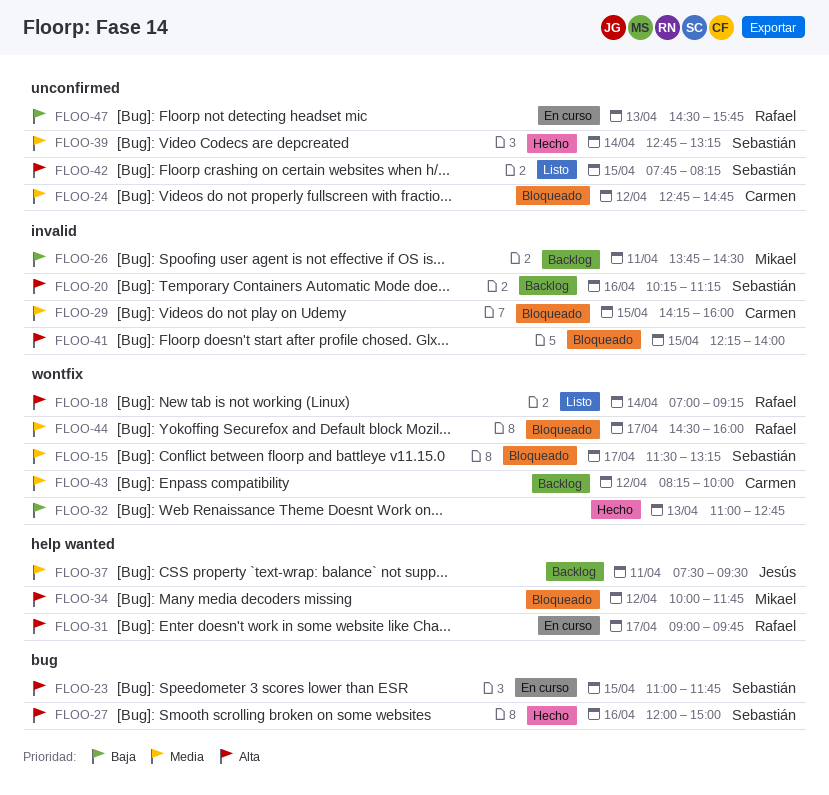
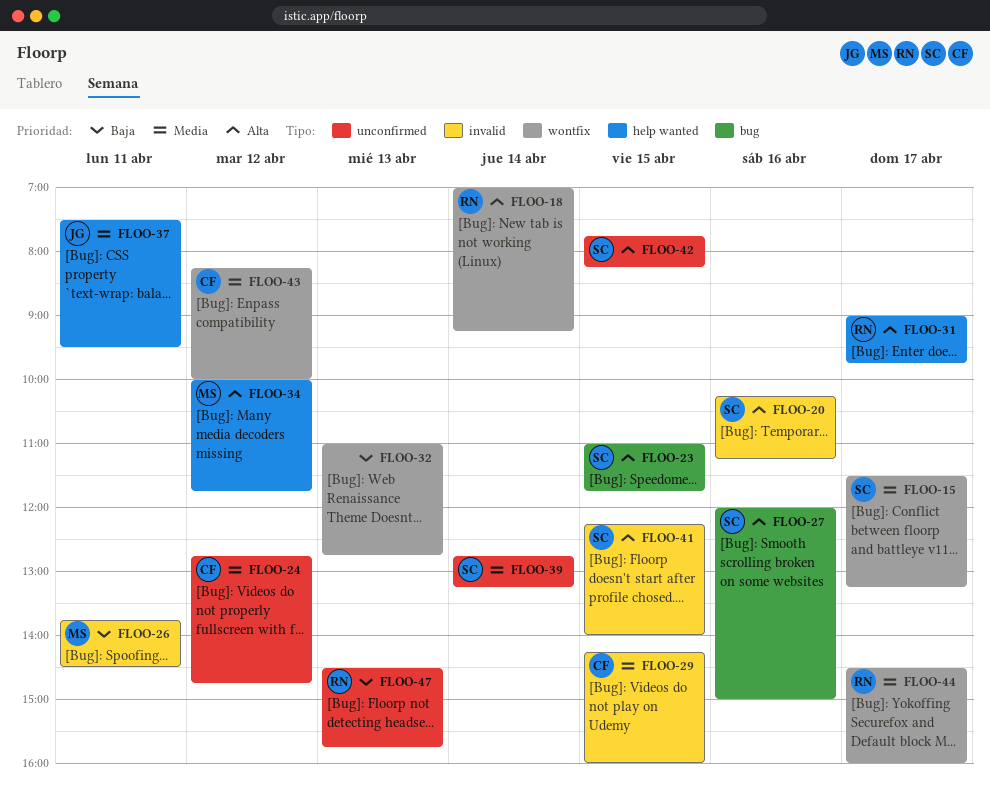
FLOO-41, owner: none -> Sebastián

